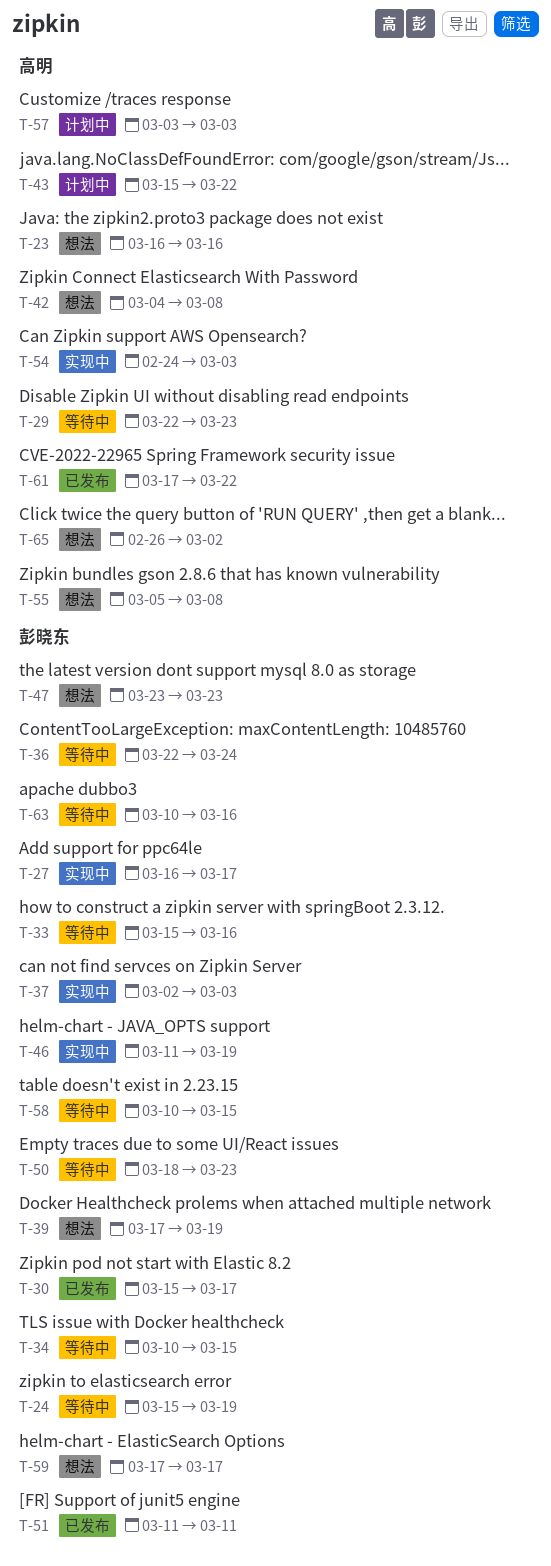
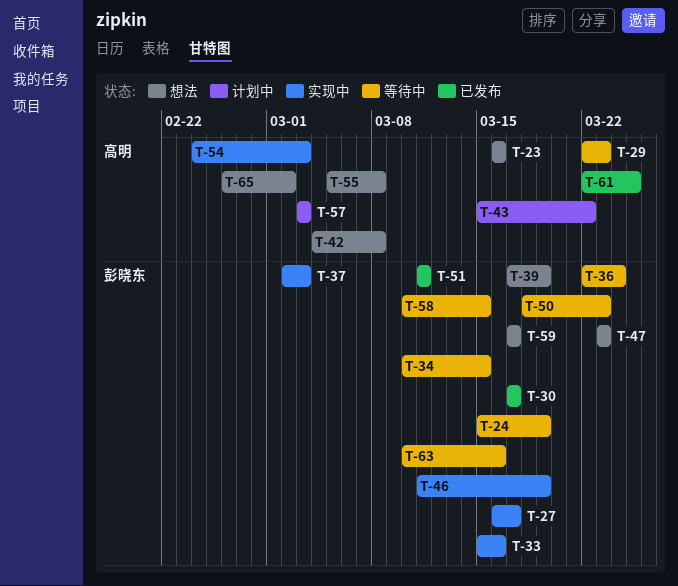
T-30, start: Mar 15 -> Mar 17
T-33, status: 等待中 -> 实现中
T-61, start: Mar 17 -> Mar 22
T-61, due: Mar 22 -> Mar 25

